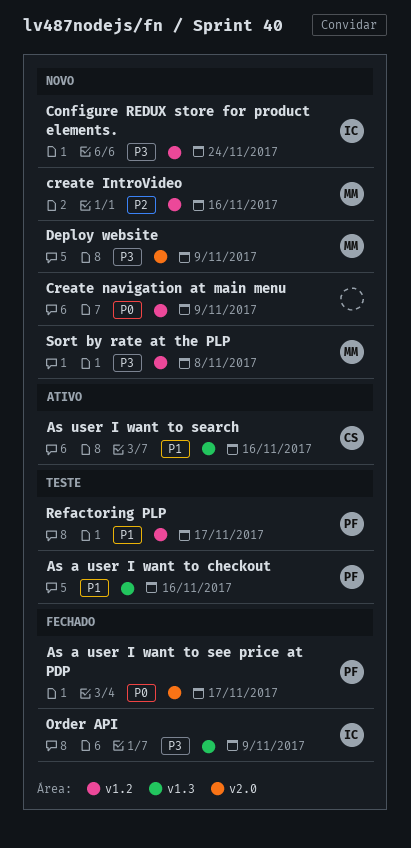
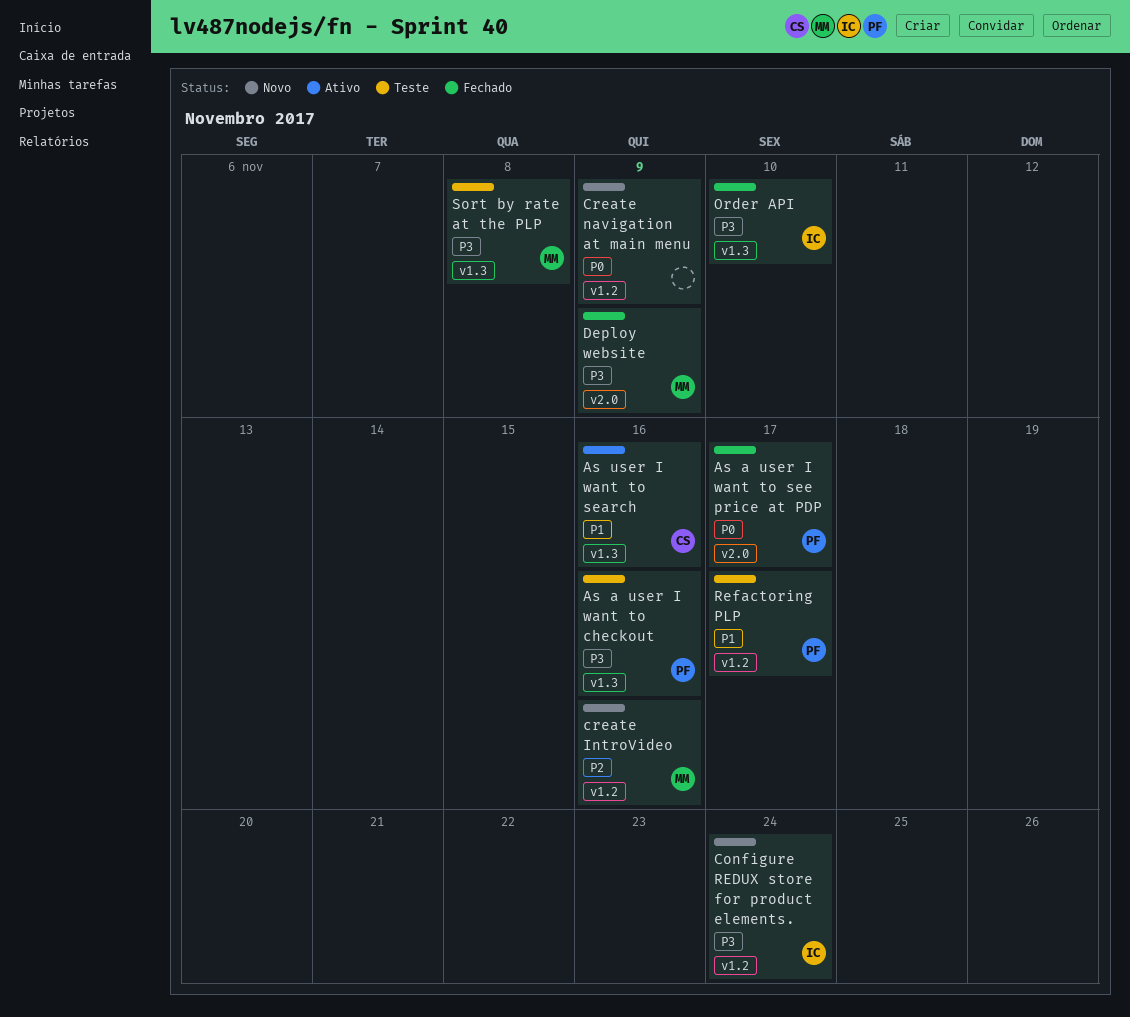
As a user I want to checkout, priority: P1 -> P3
Deploy website, status: Novo -> Fechado
Order API, due: Nov 9 -> Nov 10
Sort by rate at the PLP, status: Novo -> Teste
Sort by rate at the PLP, label: v1.2 -> v1.3

